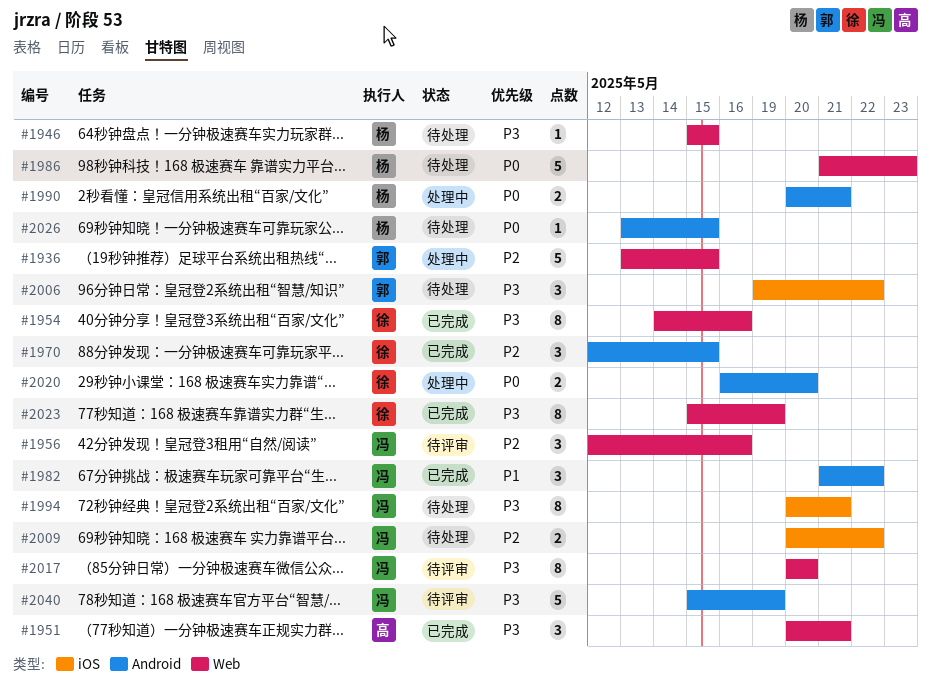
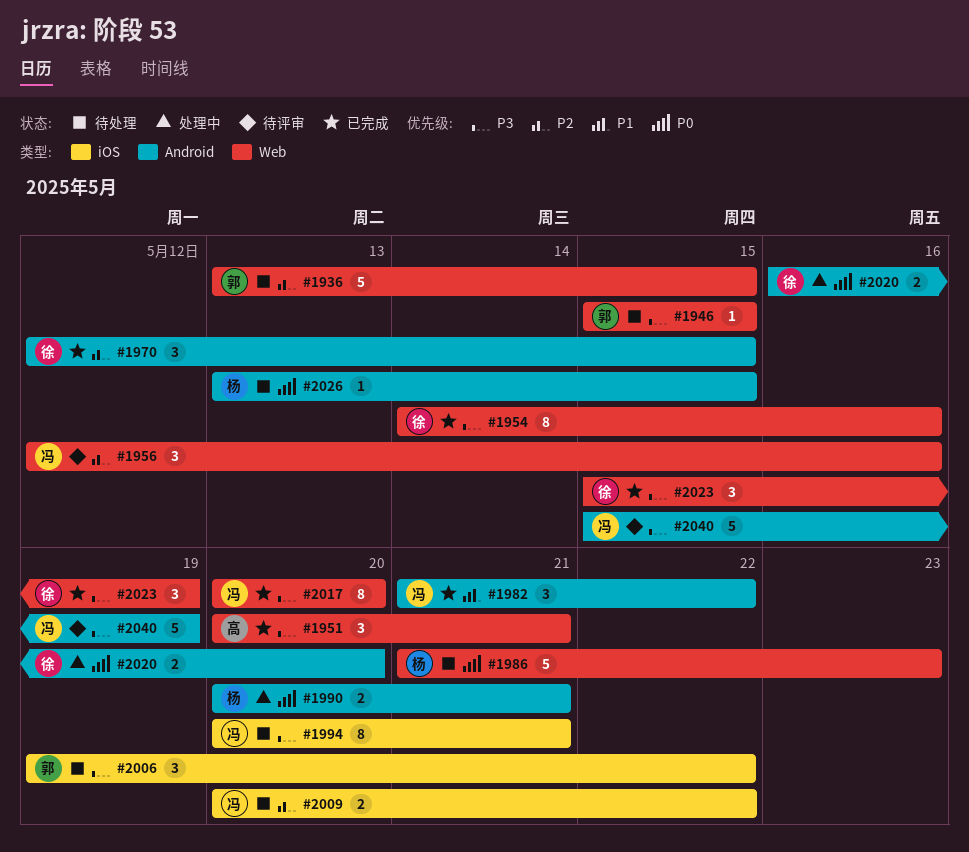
#1936, status: 处理中 -> 待处理
#1946, owner: 杨 -> 郭
#2017, status: 待评审 -> 已完成
#2023, estimate: 8 -> 3

